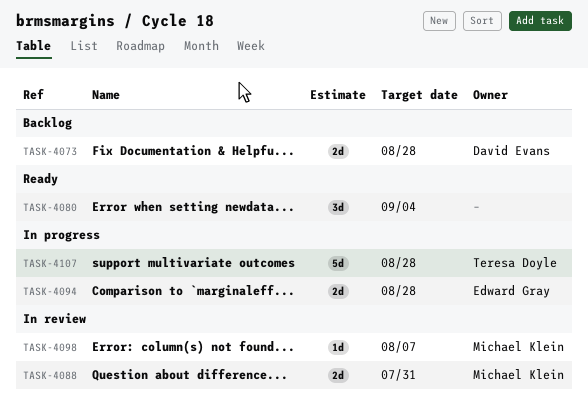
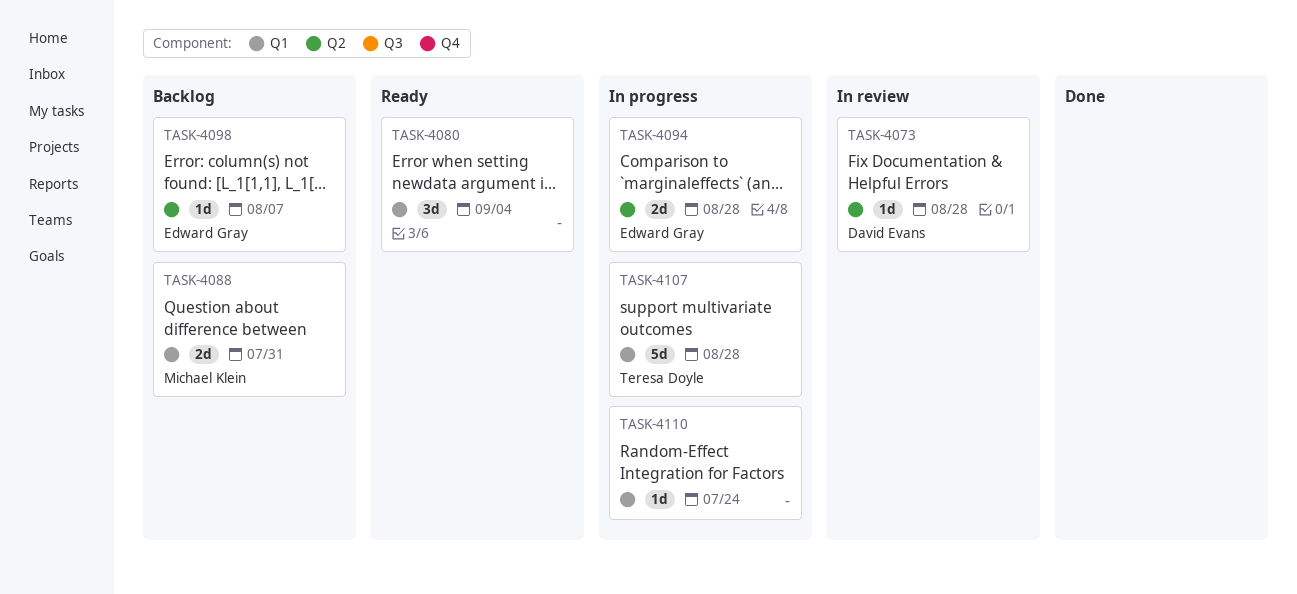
TASK-4073, status: Backlog -> In review
TASK-4073, estimate: 2d -> 1d
TASK-4088, status: In review -> Backlog
TASK-4098, status: In review -> Backlog
TASK-4098, owner: Michael Klein -> Edward Gray
TASK-4110: none -> present

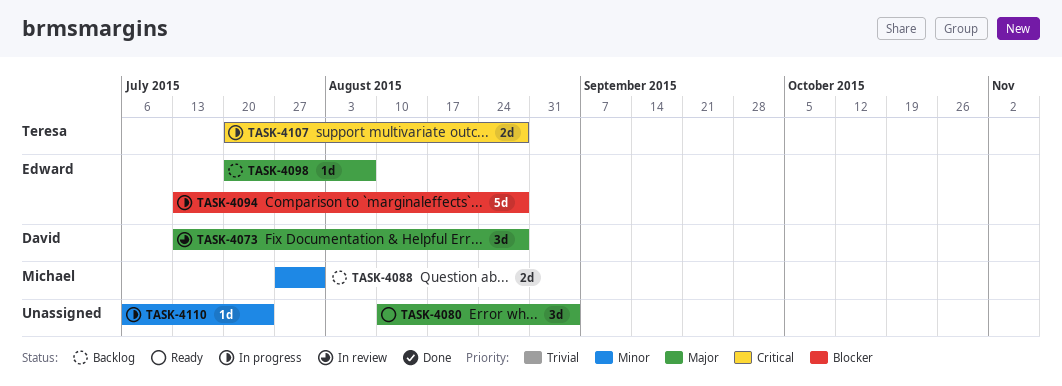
TASK-4073, estimate: 1d -> 3d
TASK-4094, estimate: 2d -> 5d
TASK-4107, estimate: 5d -> 2d

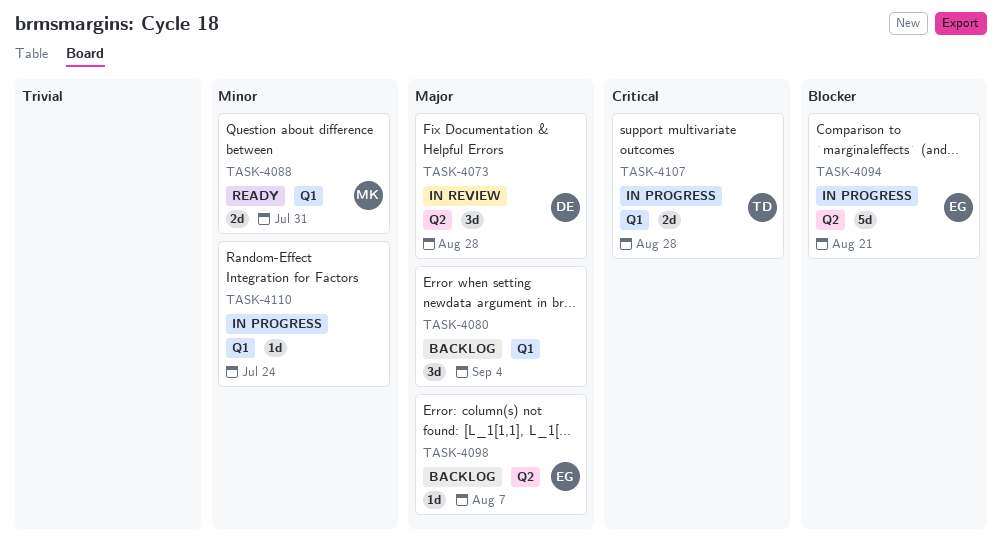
TASK-4080, status: Ready -> Backlog
TASK-4088, status: Backlog -> Ready
TASK-4094, due: Aug 28 -> Aug 21

